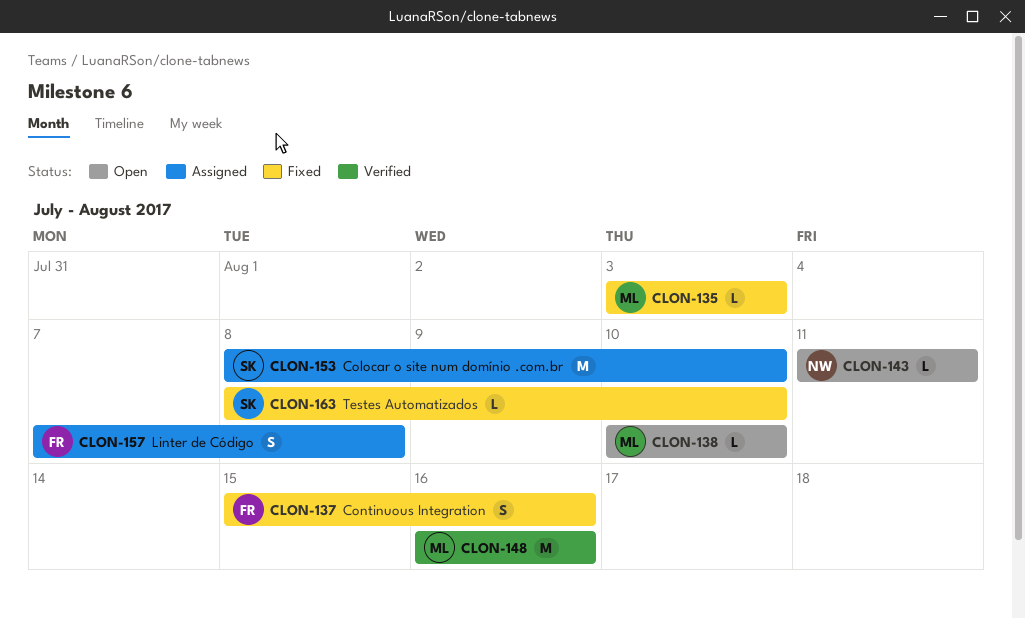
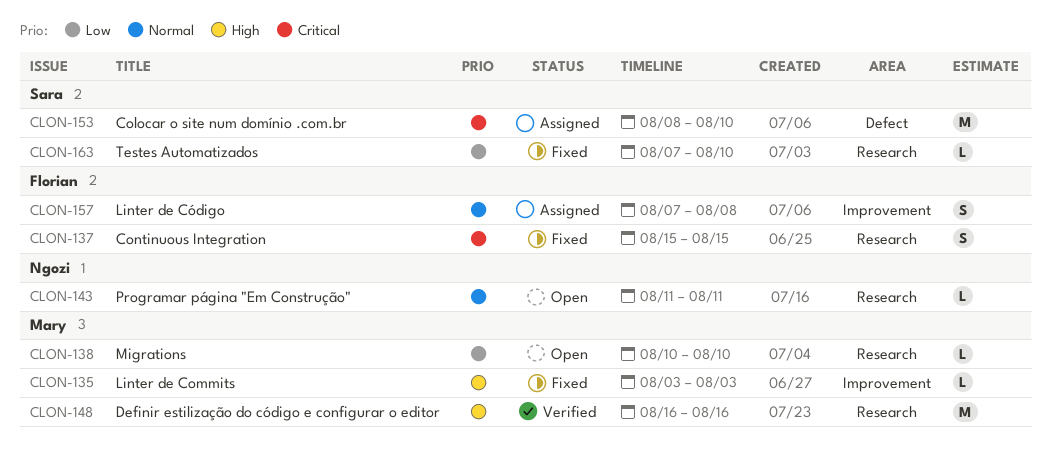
CLON-137, due: Aug 16 -> Aug 15
CLON-163, start: Aug 8 -> Aug 7

